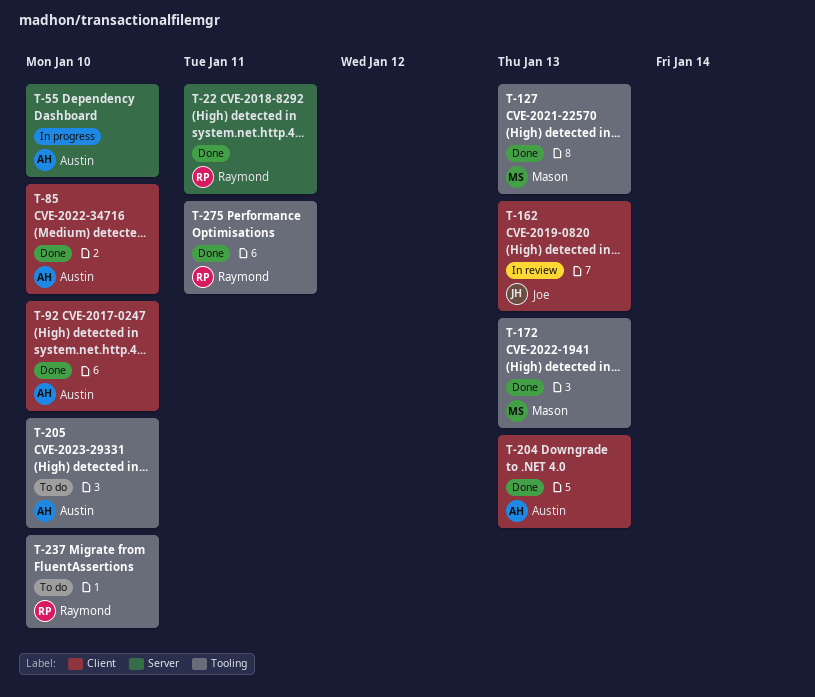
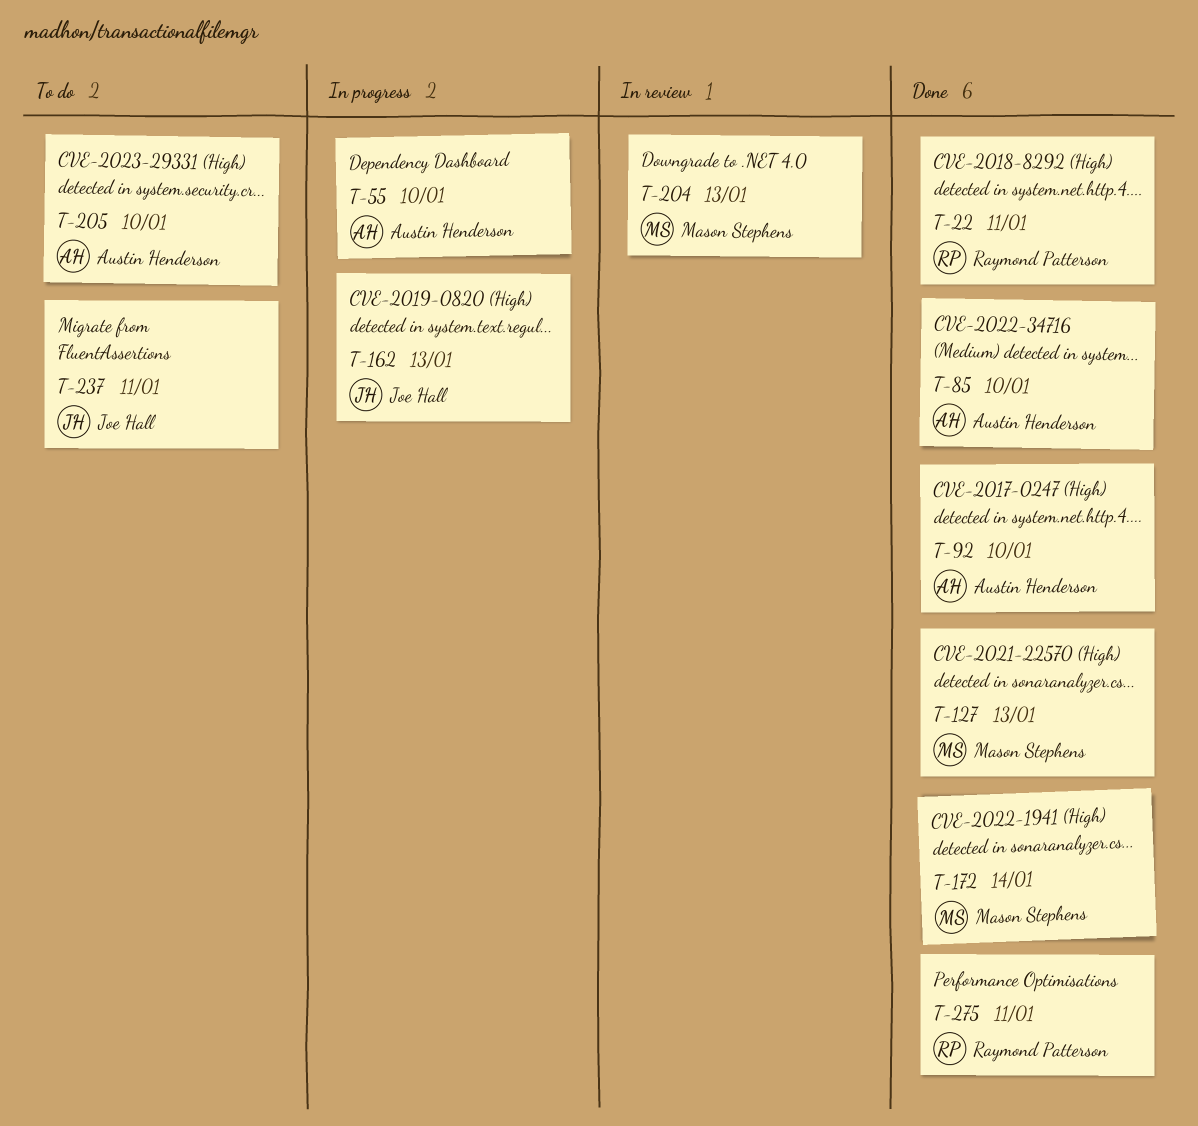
T-162, status: In review -> In progress
T-172, due: Jan 13 -> Jan 14
T-204, status: Done -> In review
T-204, owner: Austin Henderson -> Mason Stephens
T-237, owner: Raymond Patterson -> Joe Hall
T-237, due: Jan 10 -> Jan 11

